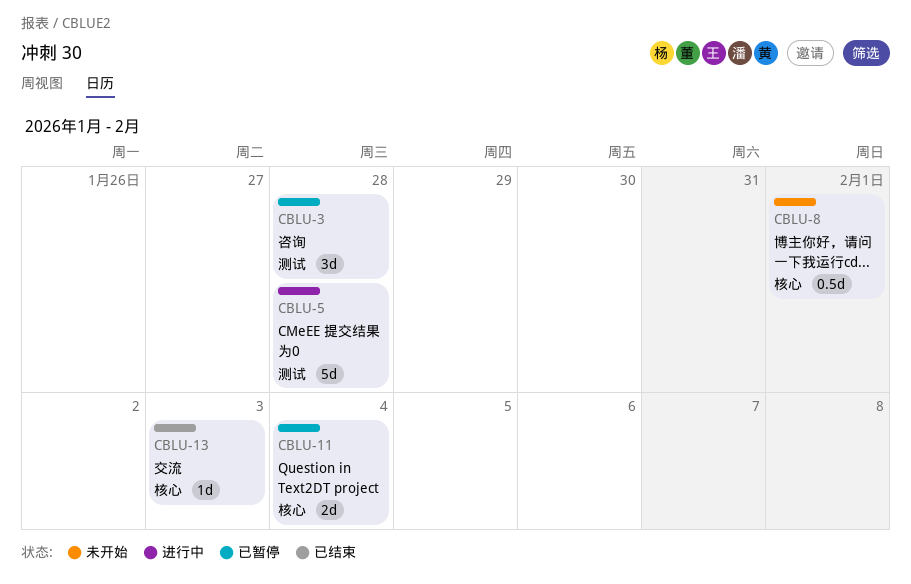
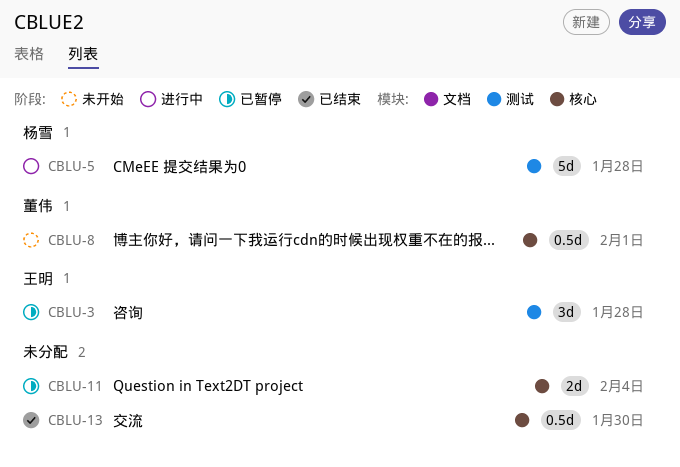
CBLU-13, estimate: 1d -> 0.5d
CBLU-13, due: Feb 3 -> Jan 30

